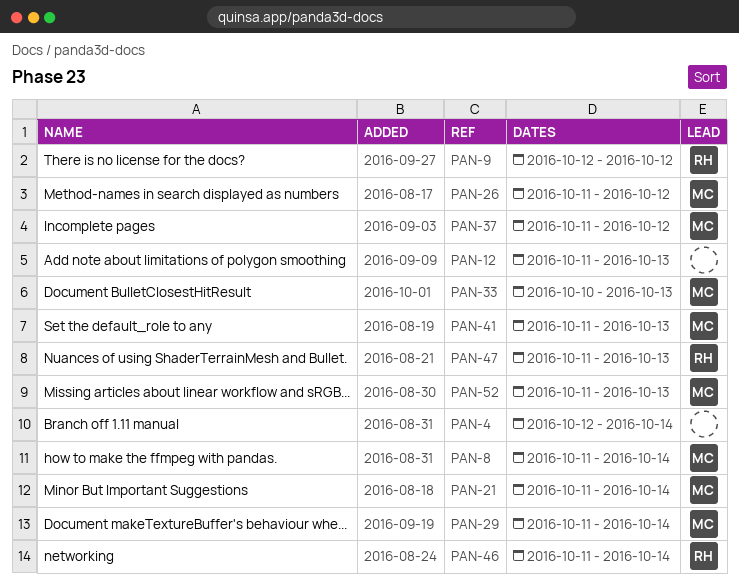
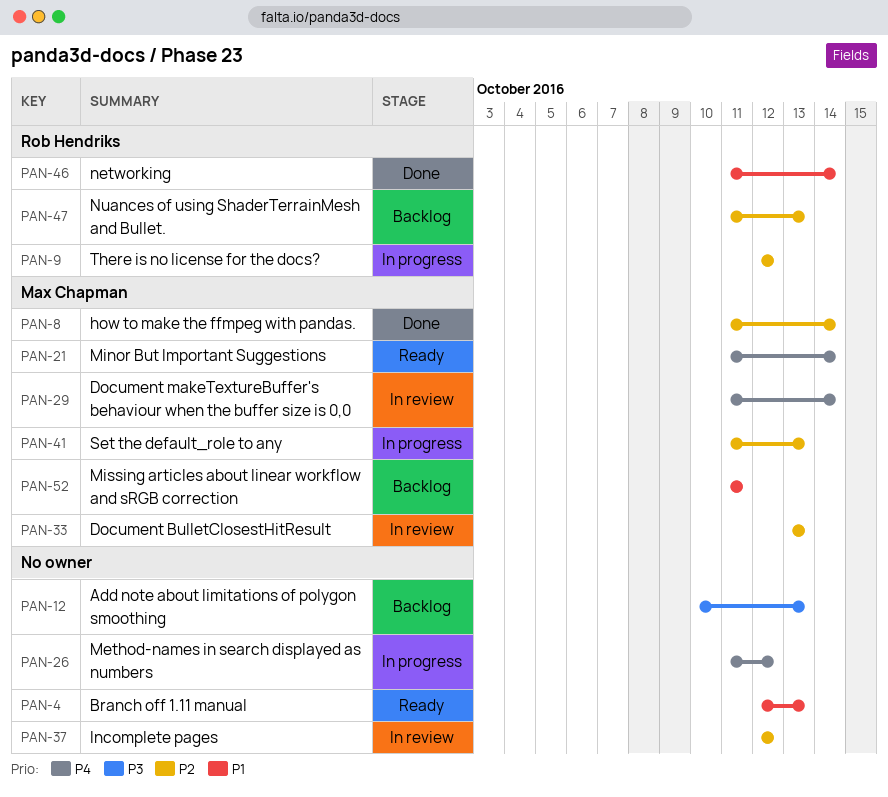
PAN-4, due: Oct 14 -> Oct 13
PAN-12, start: Oct 11 -> Oct 10
PAN-26, owner: Max Chapman -> none
PAN-33, start: Oct 10 -> Oct 13
PAN-37, owner: Max Chapman -> none
PAN-37, start: Oct 11 -> Oct 12
PAN-52, due: Oct 13 -> Oct 11

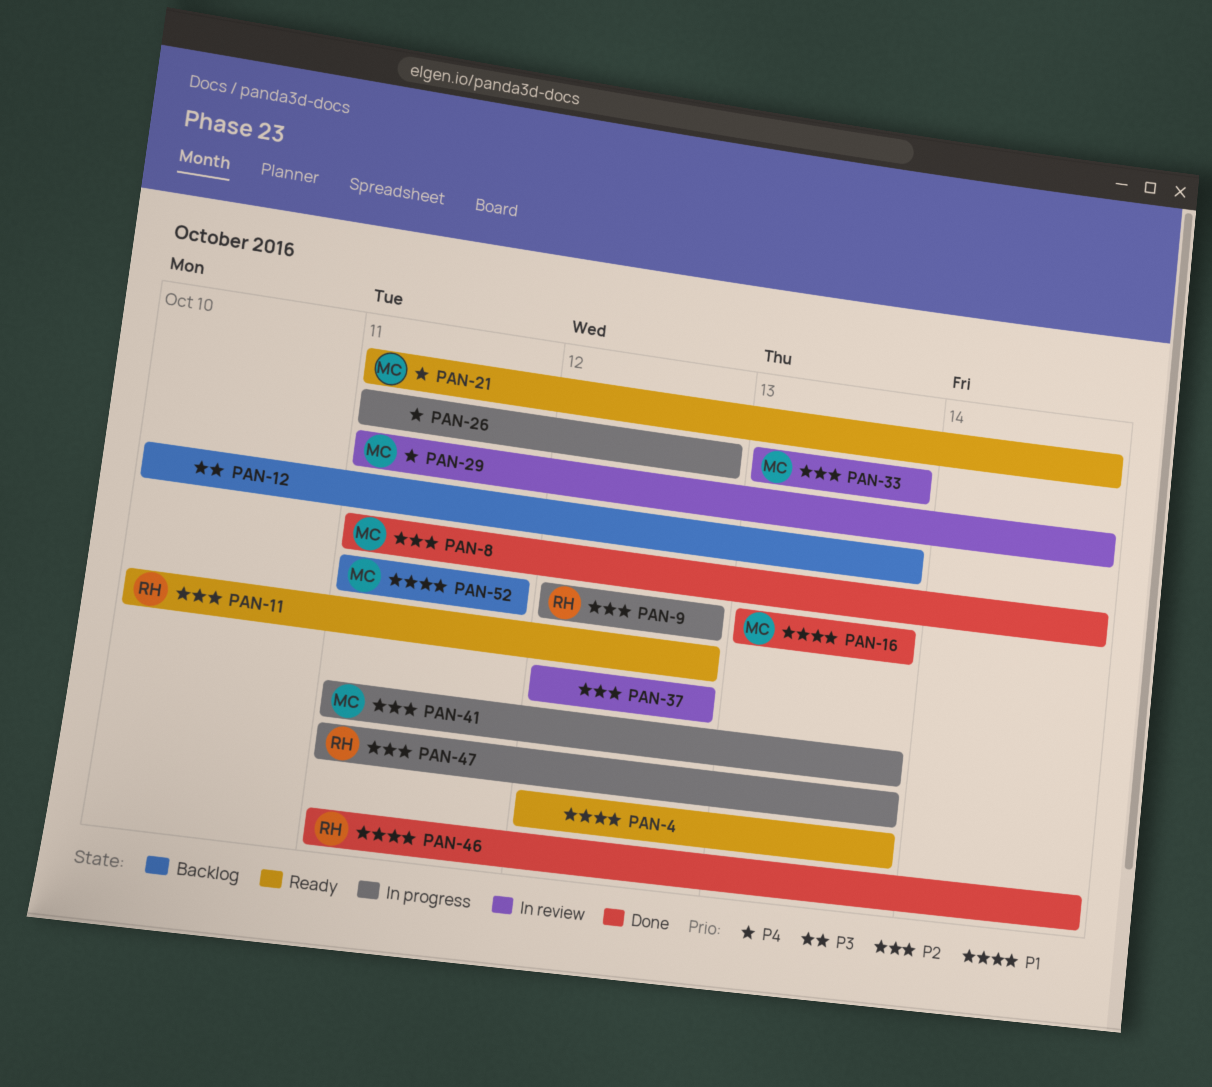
PAN-11: none -> present
PAN-16: none -> present
PAN-47, status: Backlog -> In progress

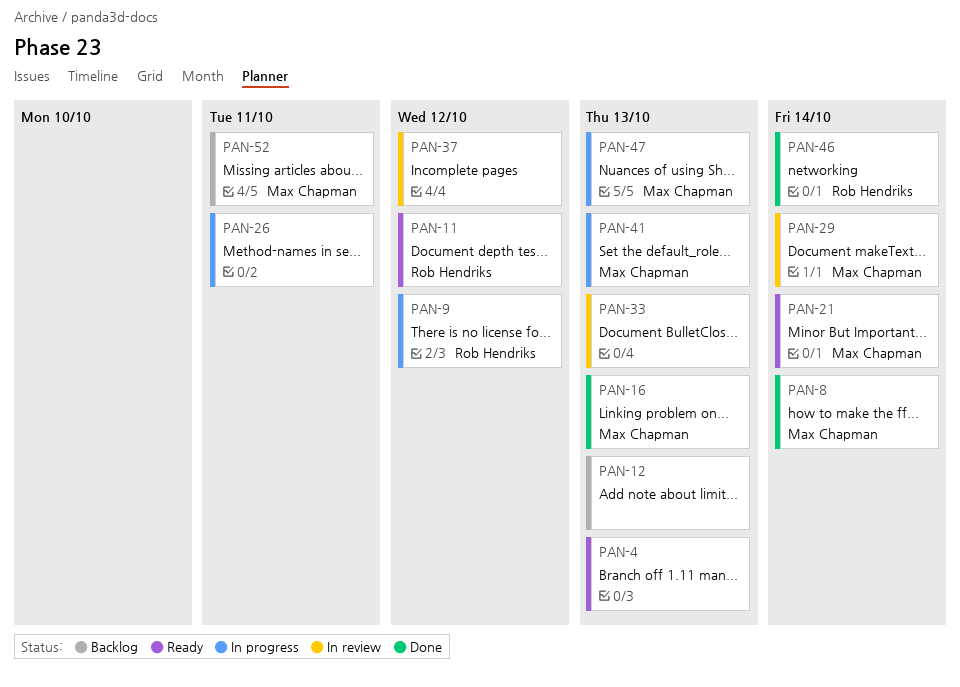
PAN-26, due: Oct 12 -> Oct 11
PAN-33, owner: Max Chapman -> none
PAN-47, owner: Rob Hendriks -> Max Chapman

